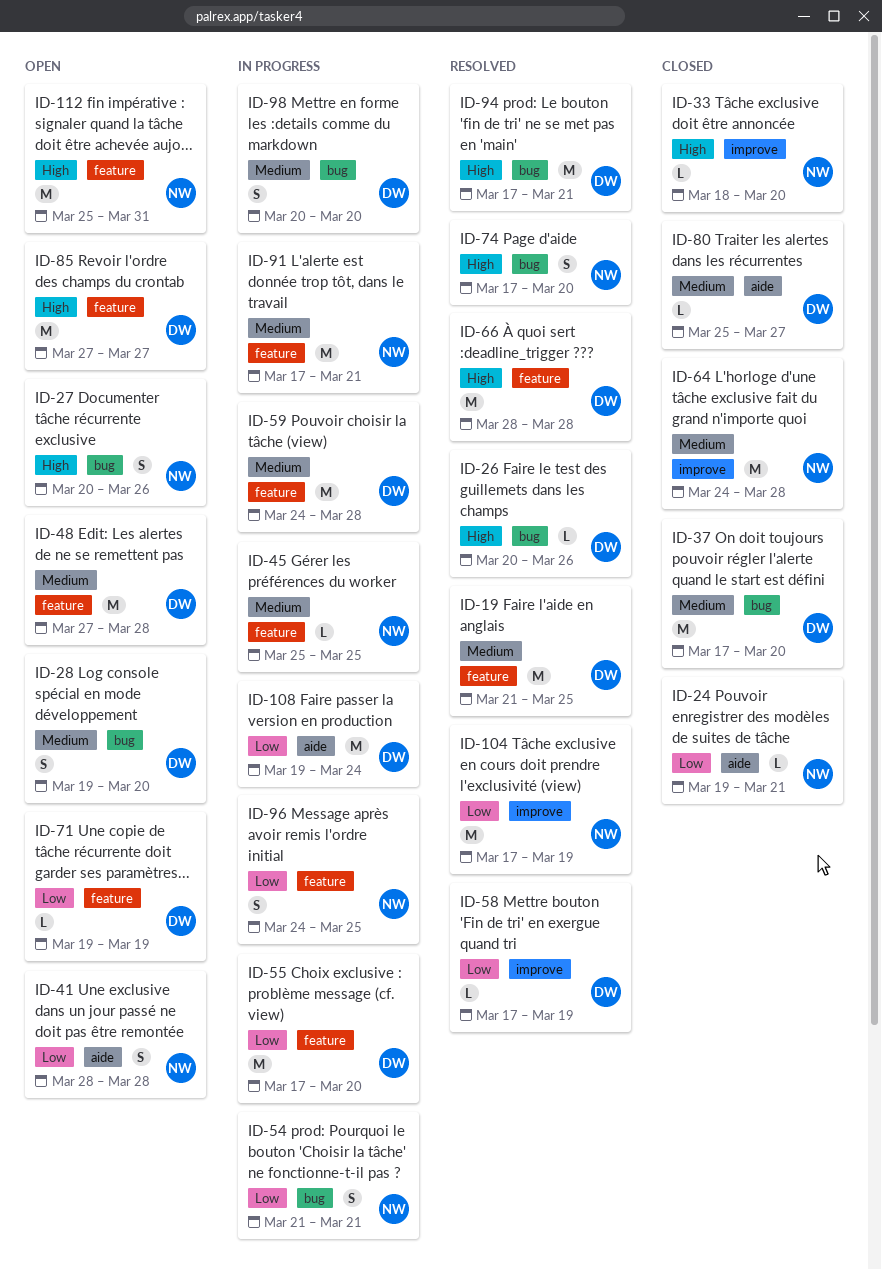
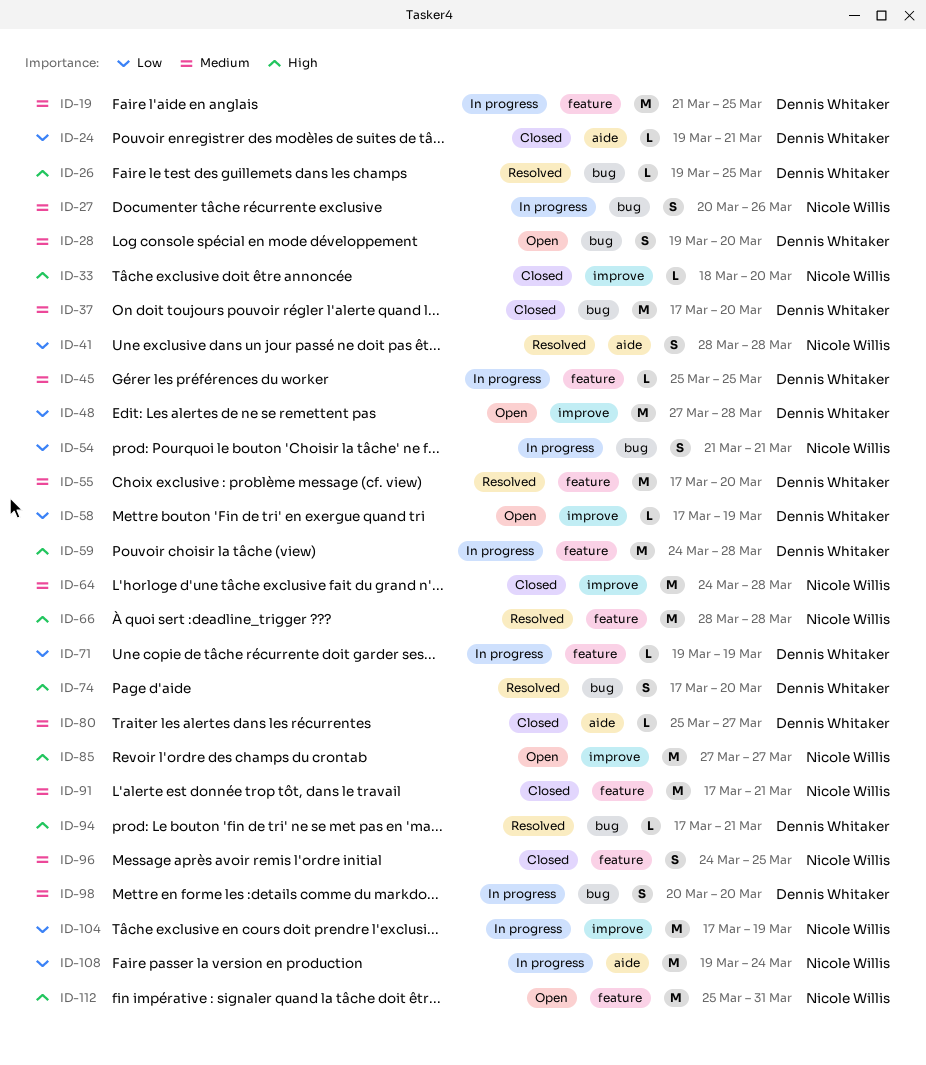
ID-19, status: Resolved -> In progress
ID-24, owner: Nicole Willis -> Dennis Whitaker
ID-26, start: Mar 20 -> Mar 19
ID-26, due: Mar 26 -> Mar 25
ID-27, status: Open -> In progress
ID-27, priority: High -> Medium
ID-41, status: Open -> Resolved
ID-45, owner: Nicole Willis -> Dennis Whitaker
ID-48, priority: Medium -> Low
ID-48, label: feature -> improve
ID-55, status: In progress -> Resolved
ID-55, priority: Low -> Medium
ID-58, status: Resolved -> Open
ID-59, priority: Medium -> High
ID-66, owner: Dennis Whitaker -> Nicole Willis
ID-71, status: Open -> In progress
ID-74, owner: Nicole Willis -> Dennis Whitaker
ID-85, owner: Dennis Whitaker -> Nicole Willis
ID-85, label: feature -> improve
ID-91, status: In progress -> Closed
ID-94, estimate: M -> L
ID-96, status: In progress -> Closed
ID-96, priority: Low -> Medium
ID-104, status: Resolved -> In progress
ID-108, owner: Dennis Whitaker -> Nicole Willis

